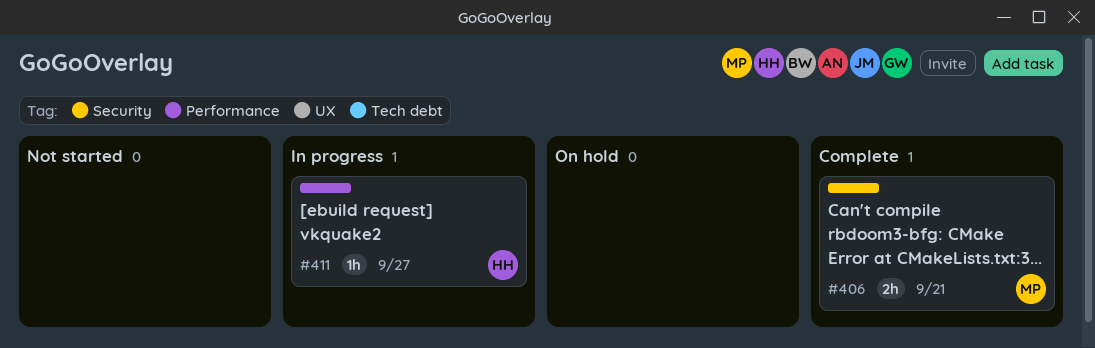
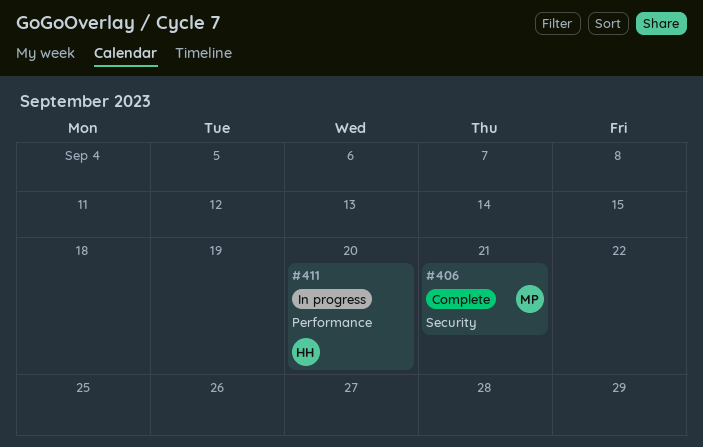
#411, due: Sep 27 -> Sep 20

